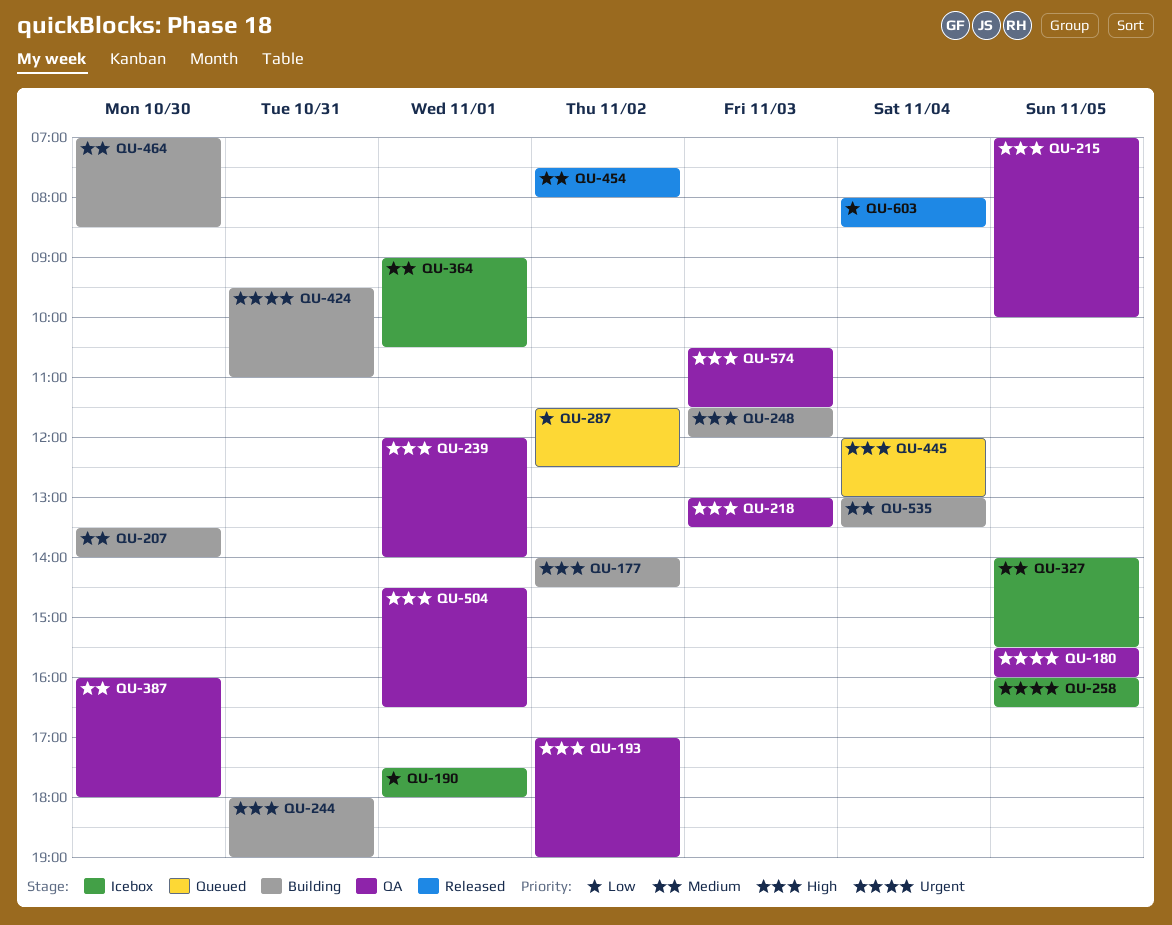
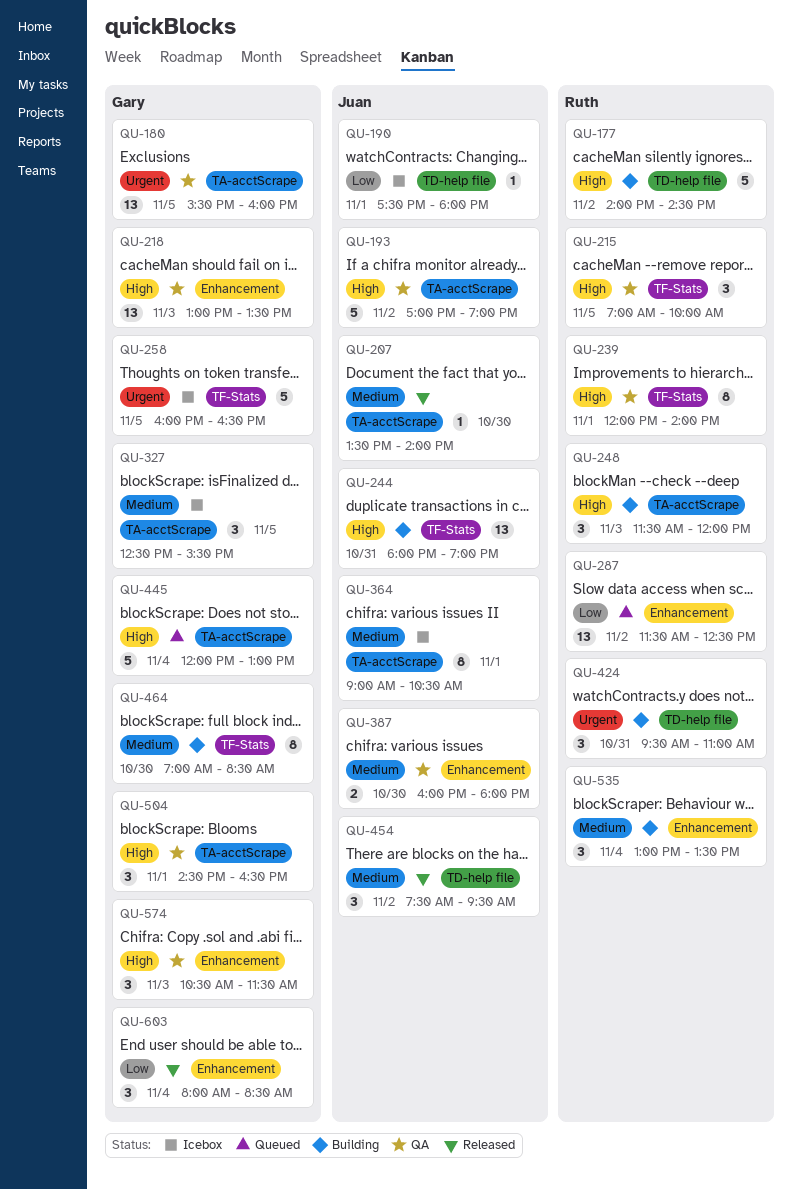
QU-207, status: Building -> Released
QU-327, begins: 14:00 -> 12:30
QU-454, ends: 08:00 -> 09:30

